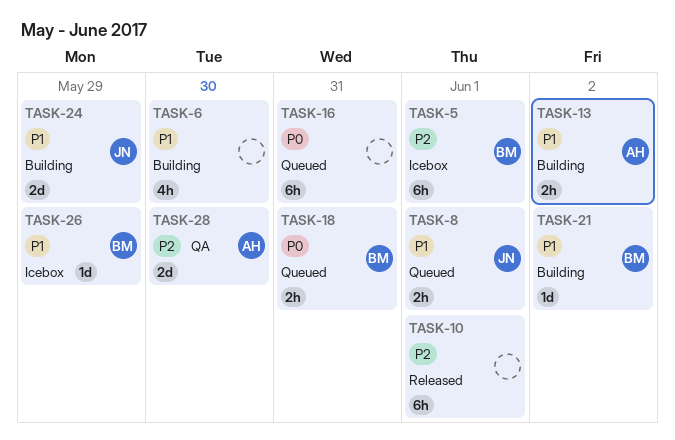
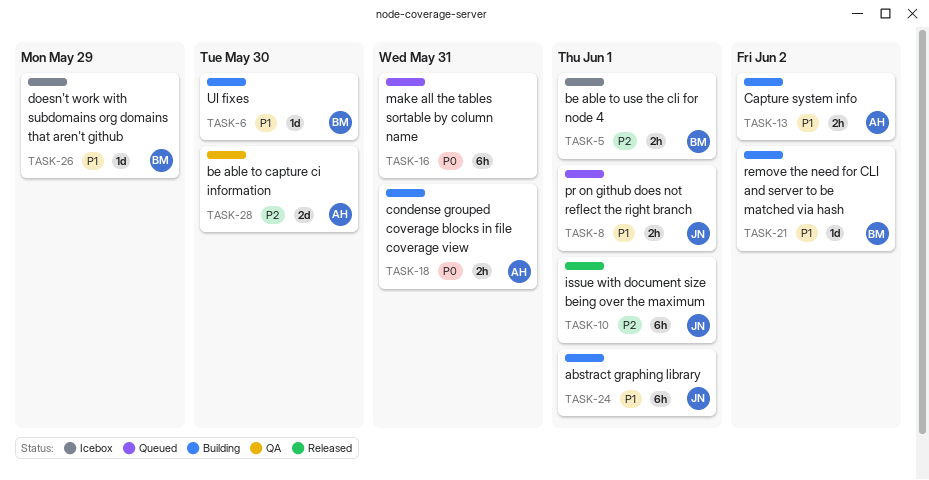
TASK-5, estimate: 6h -> 2h
TASK-6, owner: none -> BM
TASK-6, estimate: 4h -> 1d
TASK-10, owner: none -> JN
TASK-18, status: Queued -> Building
TASK-18, owner: BM -> AH
TASK-24, estimate: 2d -> 6h
TASK-24, due: May 29 -> Jun 1

